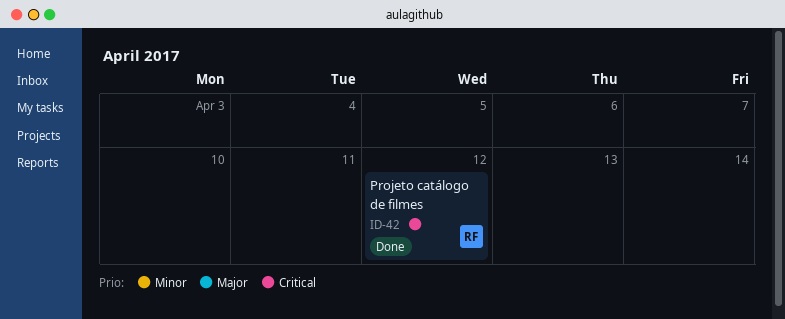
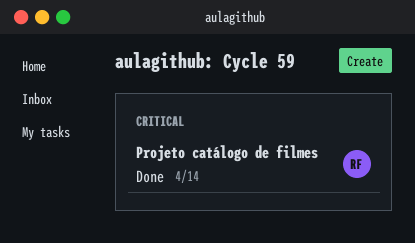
Projeto catálogo de filmes, due: Apr 12 -> Apr 14

